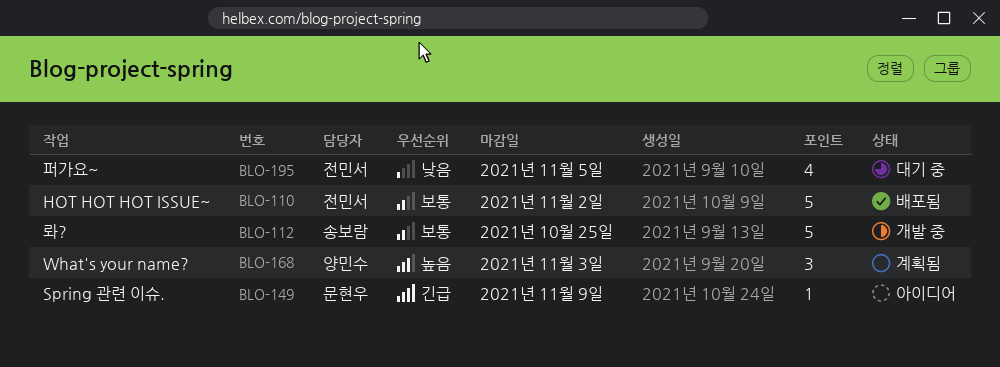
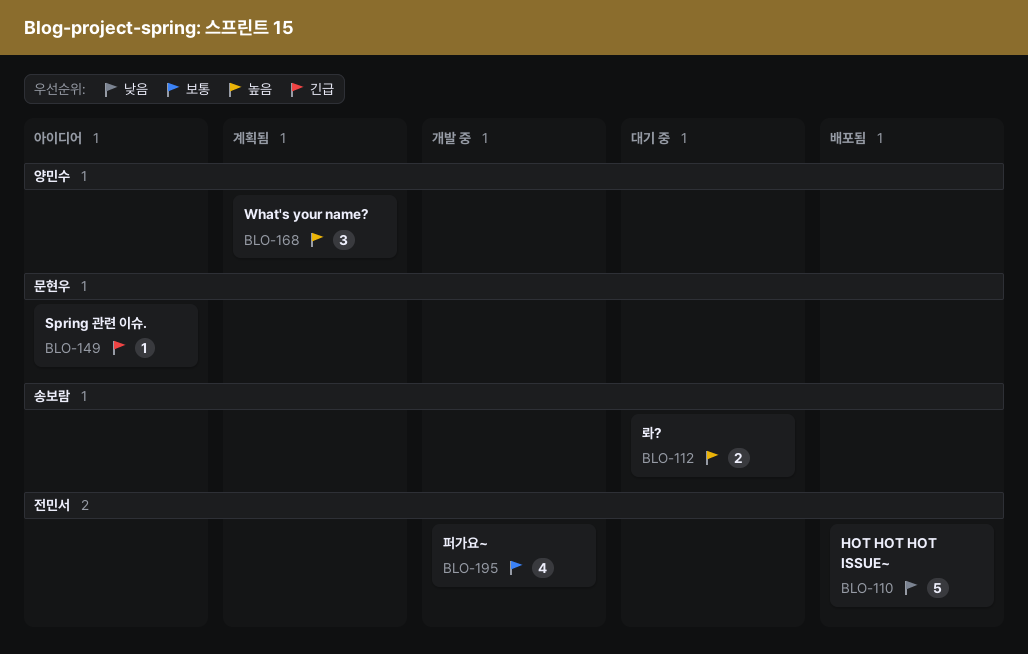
BLO-110, priority: 보통 -> 낮음
BLO-112, status: 개발 중 -> 대기 중
BLO-112, priority: 보통 -> 높음
BLO-112, estimate: 5 -> 2
BLO-195, status: 대기 중 -> 개발 중
BLO-195, priority: 낮음 -> 보통

